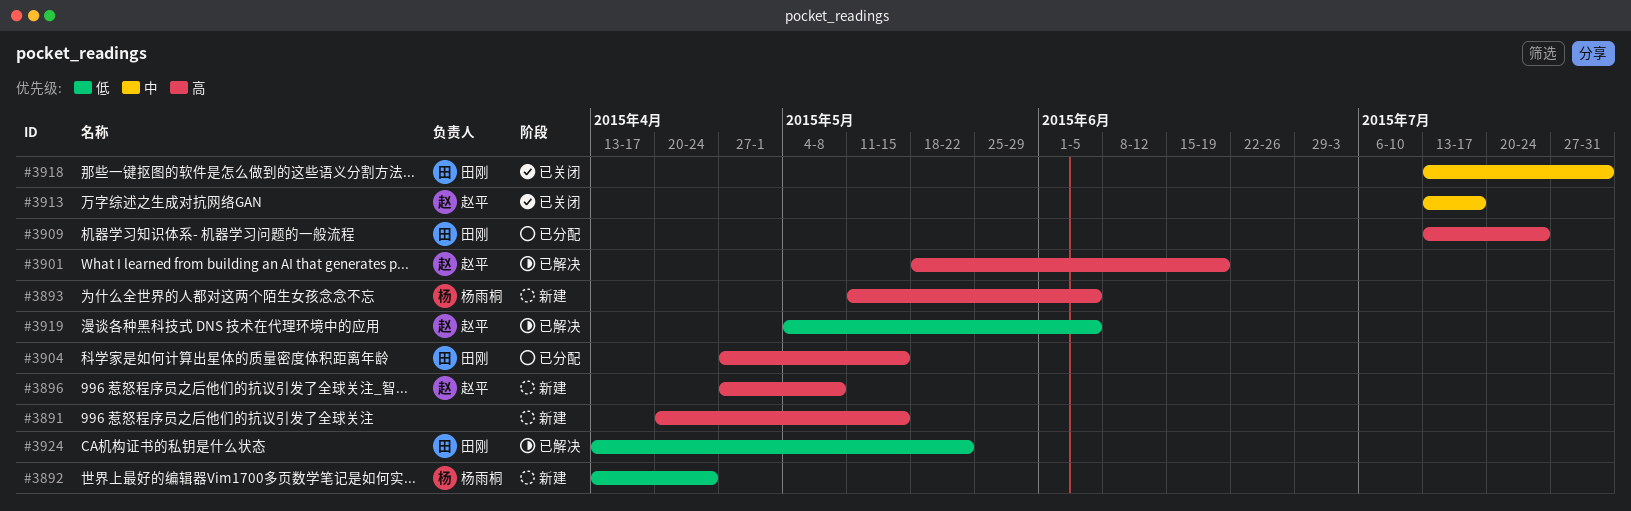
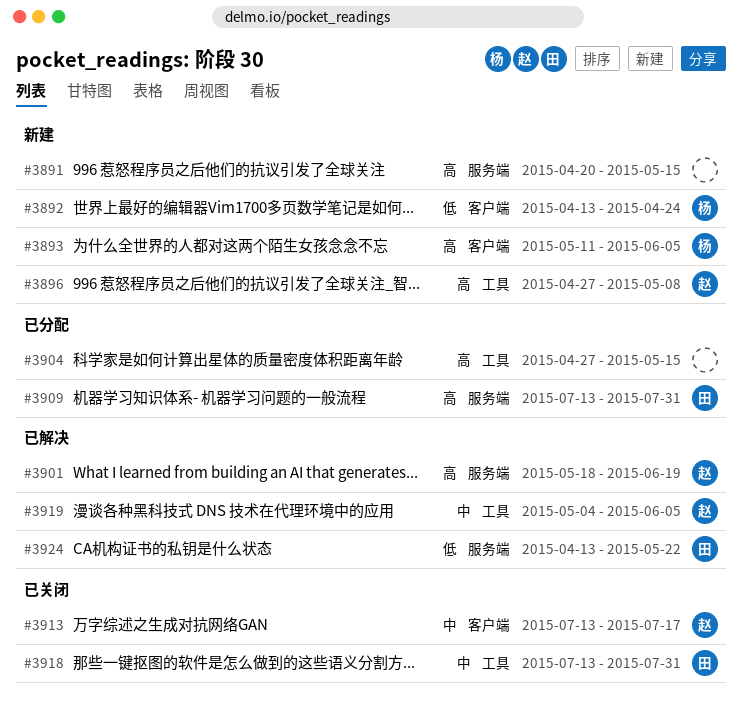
#3904, owner: 田刚 -> none
#3909, due: Jul 24 -> Jul 31
#3919, priority: 低 -> 中

